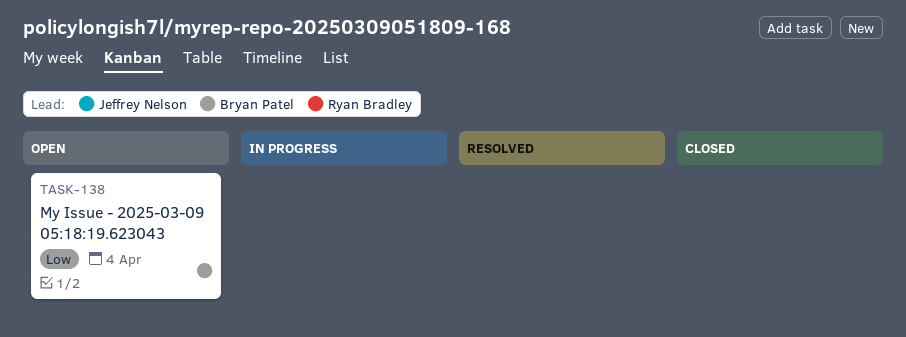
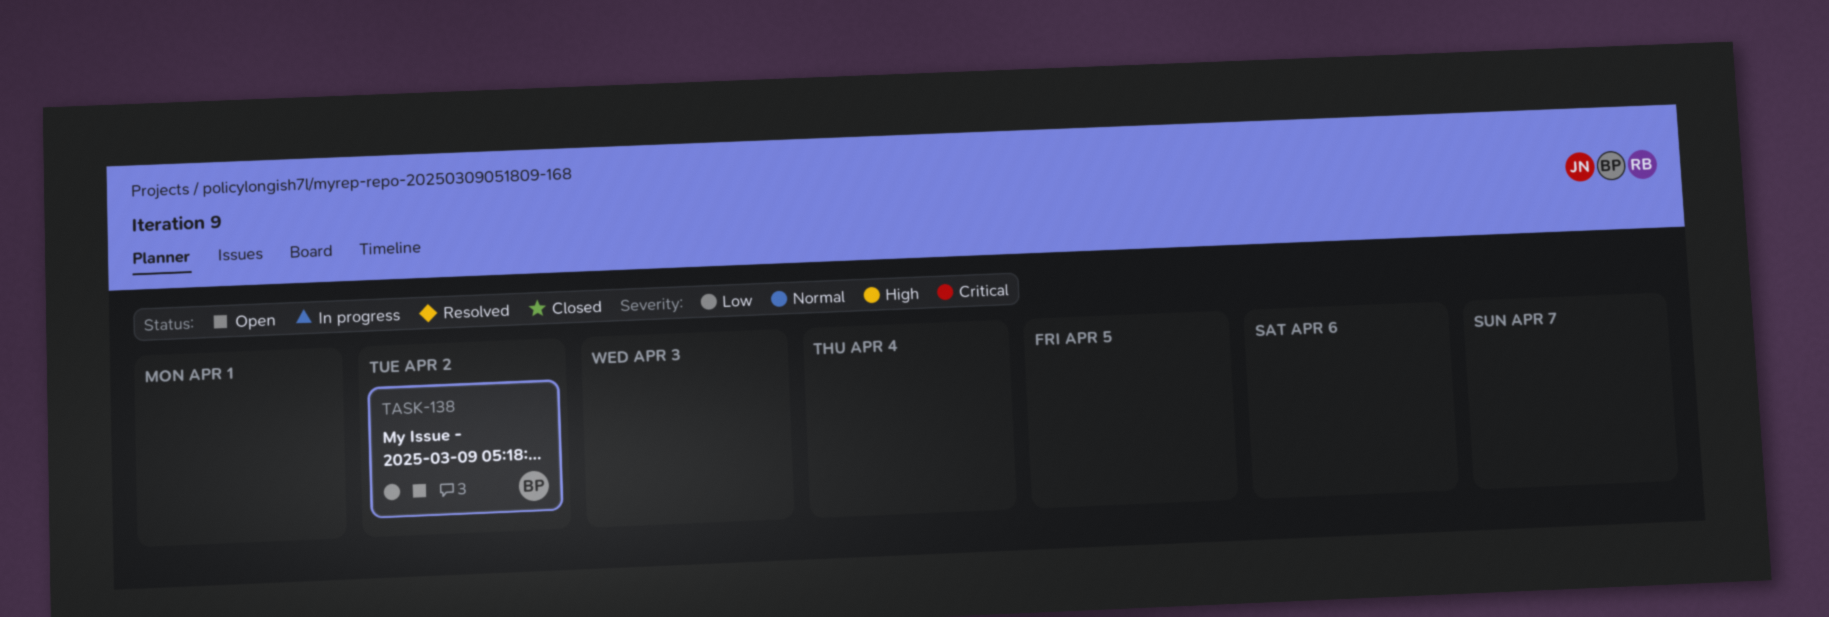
TASK-138, due: Apr 4 -> Apr 2

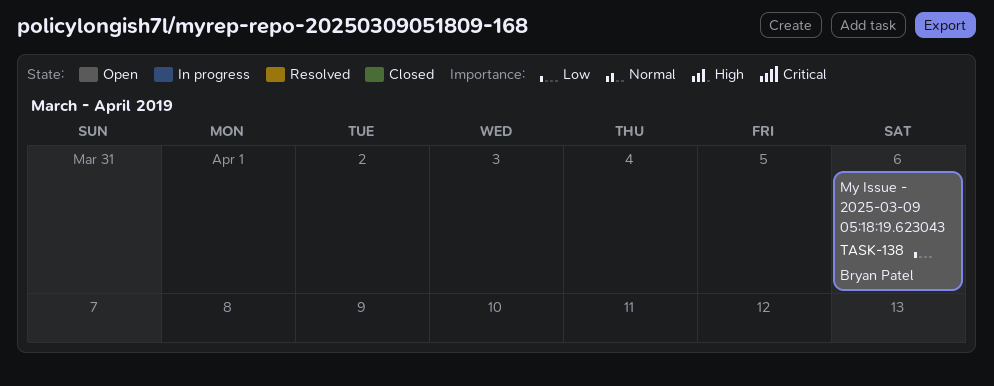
TASK-138, due: Apr 2 -> Apr 6

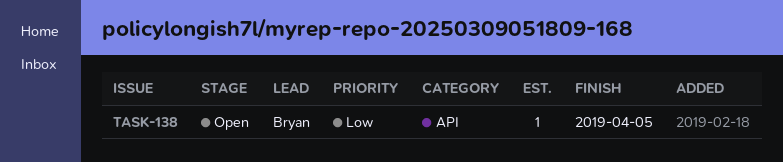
TASK-138, due: Apr 6 -> Apr 5

